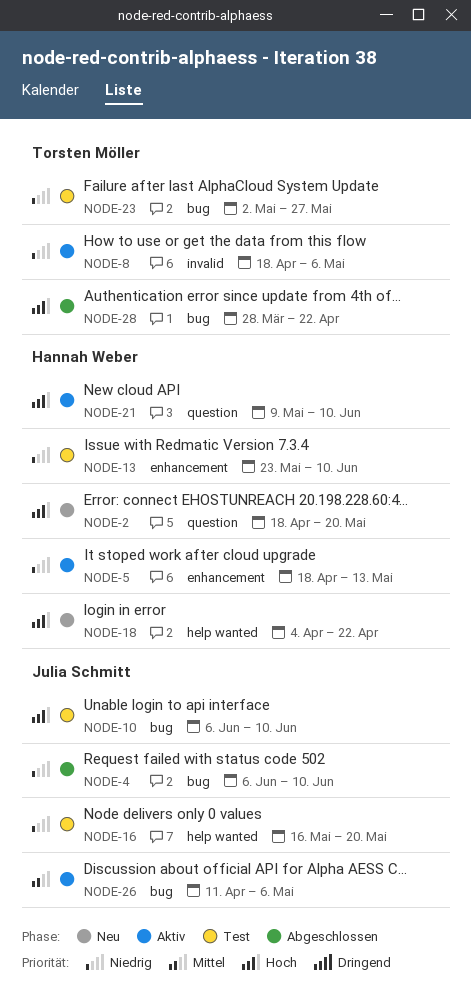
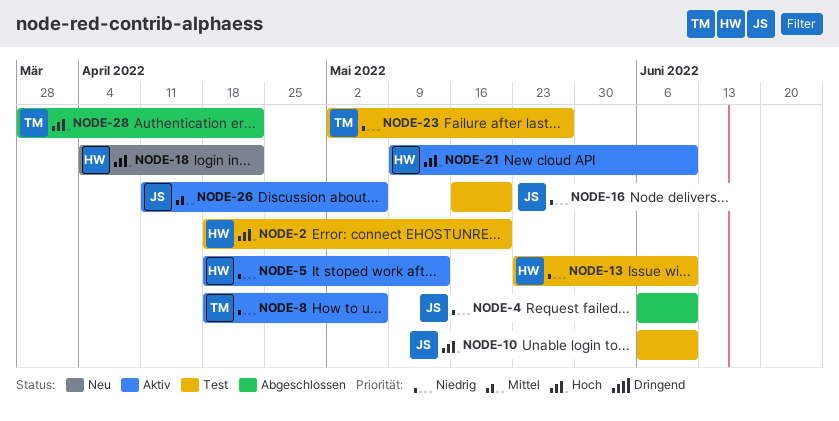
NODE-2, status: Neu -> Test

